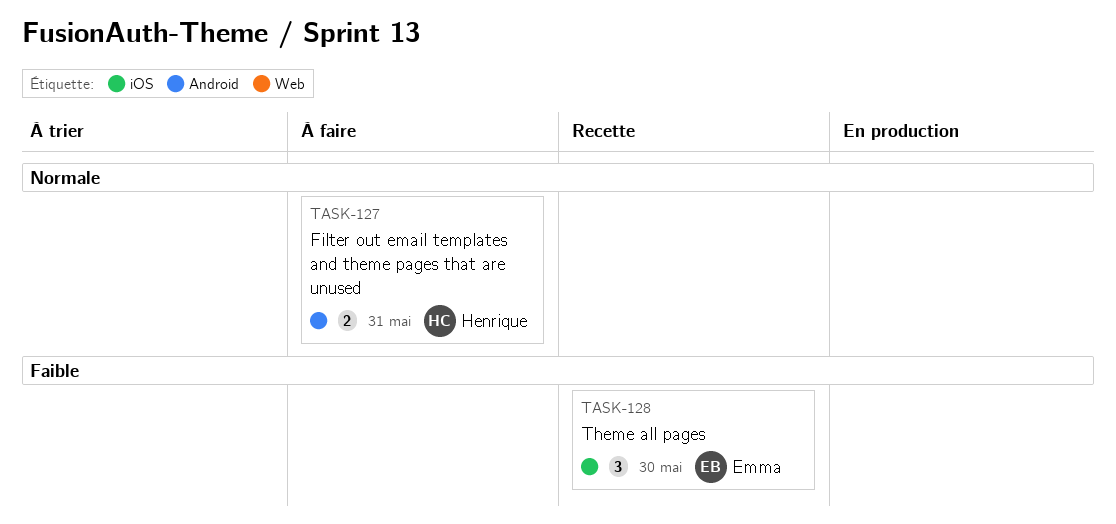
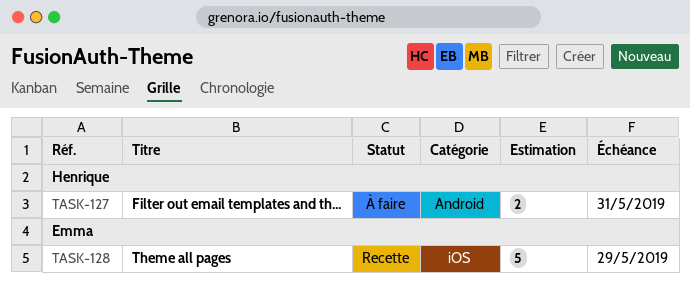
TASK-128, estimate: 3 -> 5
TASK-128, due: May 30 -> May 29

